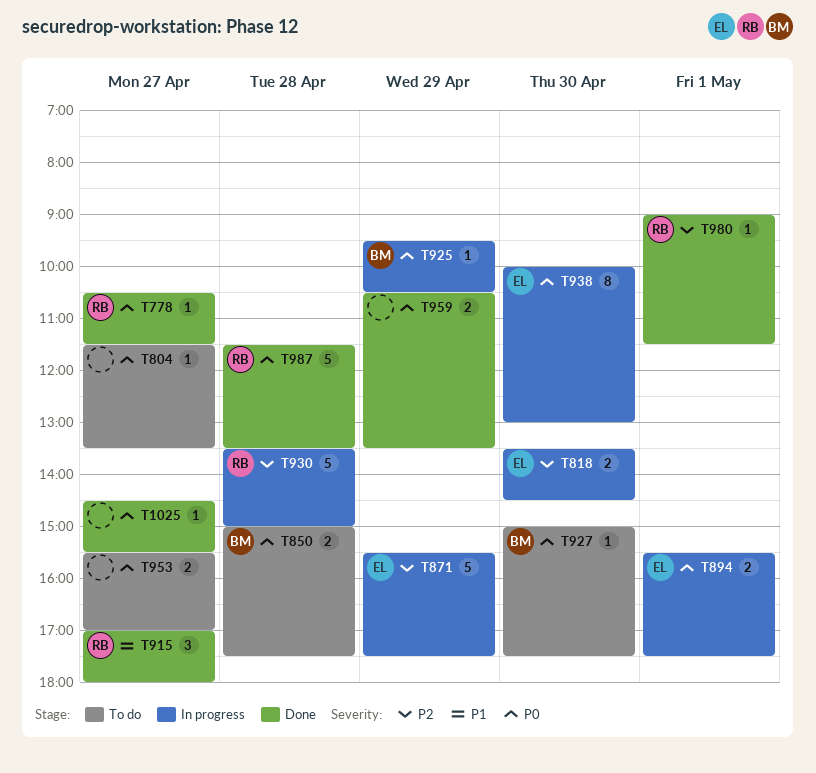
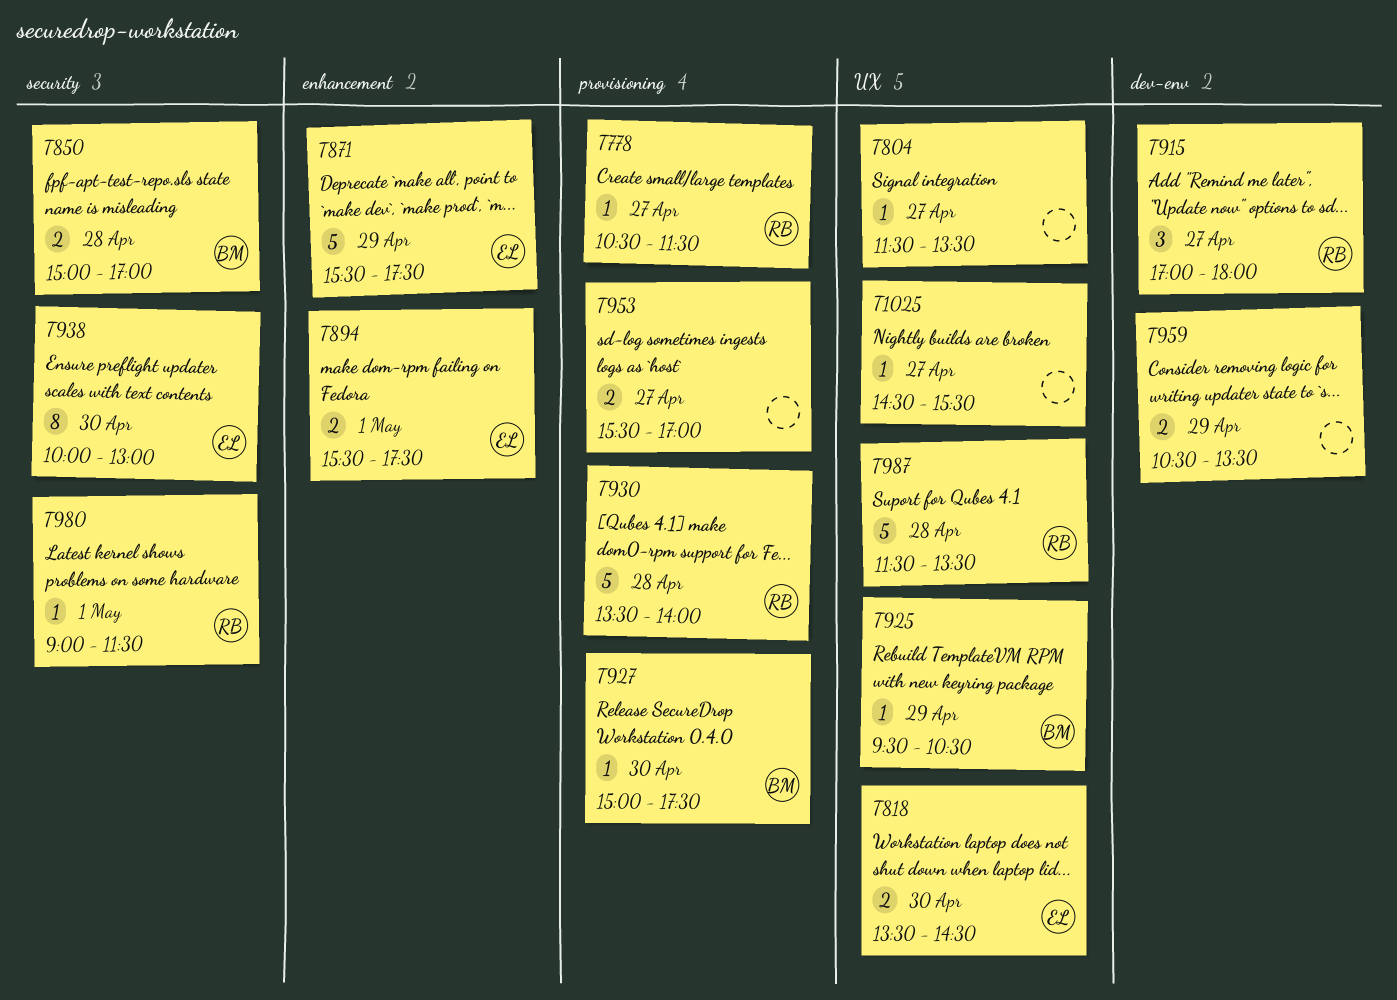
T850, ends: 17:30 -> 17:00
T930, ends: 15:00 -> 14:00

